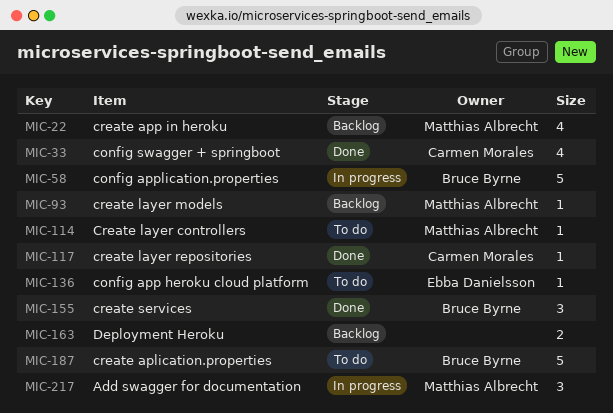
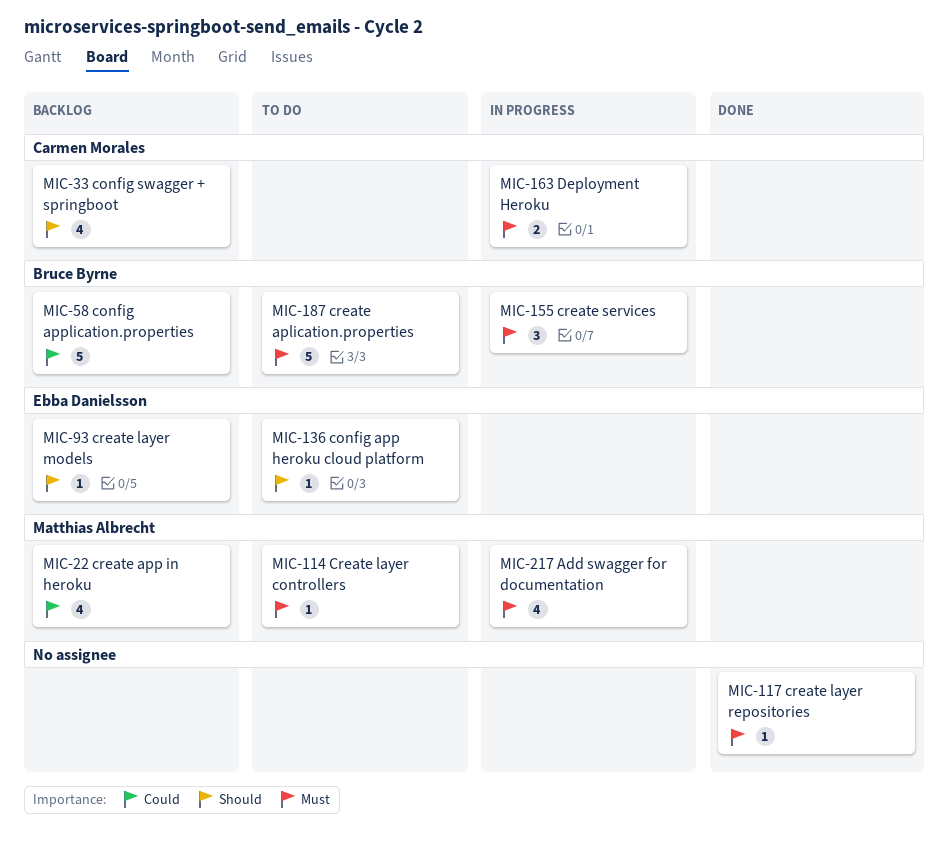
MIC-33, status: Done -> Backlog
MIC-58, status: In progress -> Backlog
MIC-93, owner: Matthias Albrecht -> Ebba Danielsson
MIC-117, owner: Carmen Morales -> none
MIC-155, status: Done -> In progress
MIC-163, status: Backlog -> In progress
MIC-163, owner: none -> Carmen Morales
MIC-217, estimate: 3 -> 4

